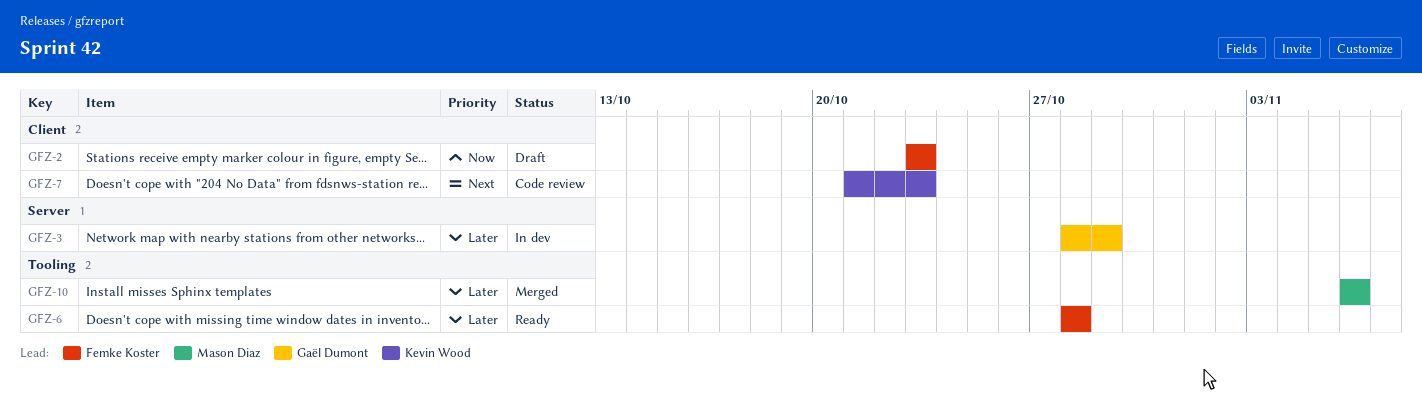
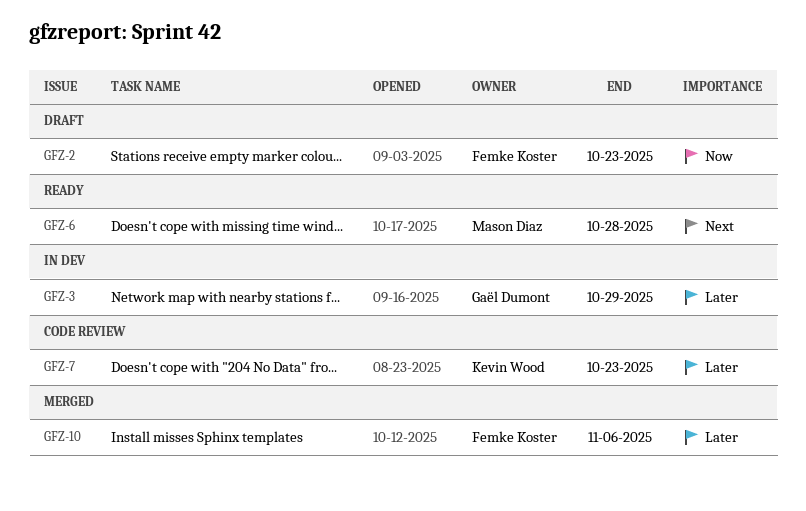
GFZ-6, owner: Femke Koster -> Mason Diaz
GFZ-6, priority: Later -> Next
GFZ-7, priority: Next -> Later
GFZ-10, owner: Mason Diaz -> Femke Koster

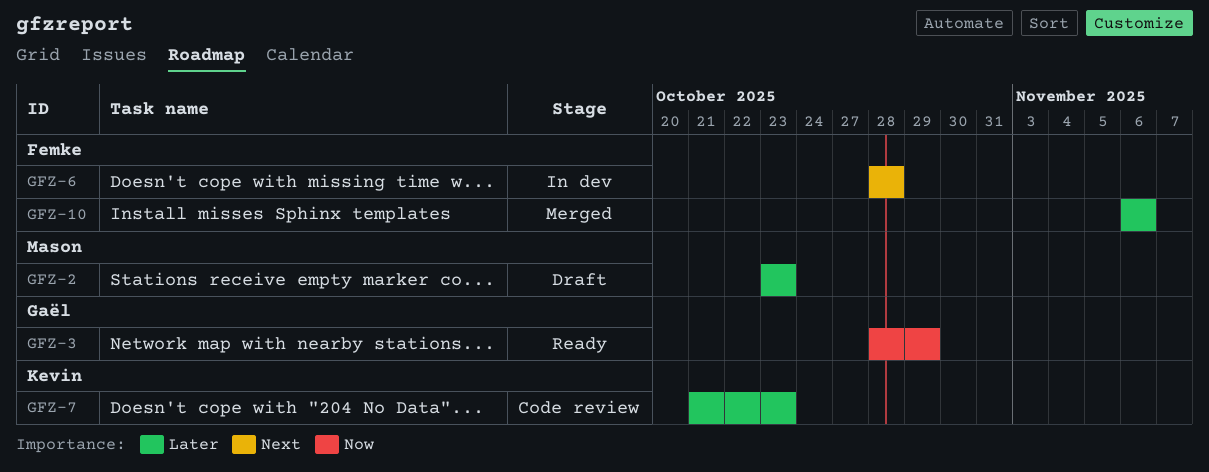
GFZ-2, owner: Femke Koster -> Mason Diaz
GFZ-2, priority: Now -> Later
GFZ-3, status: In dev -> Ready
GFZ-3, priority: Later -> Now
GFZ-6, status: Ready -> In dev
GFZ-6, owner: Mason Diaz -> Femke Koster

